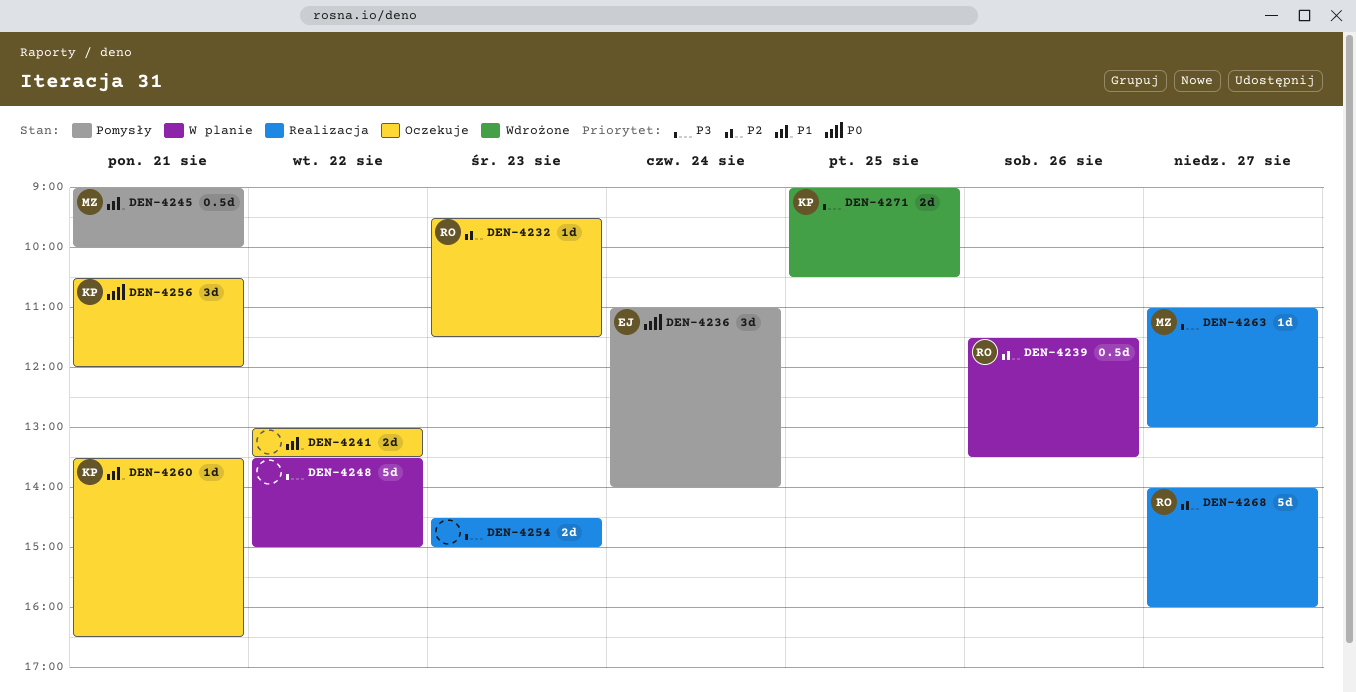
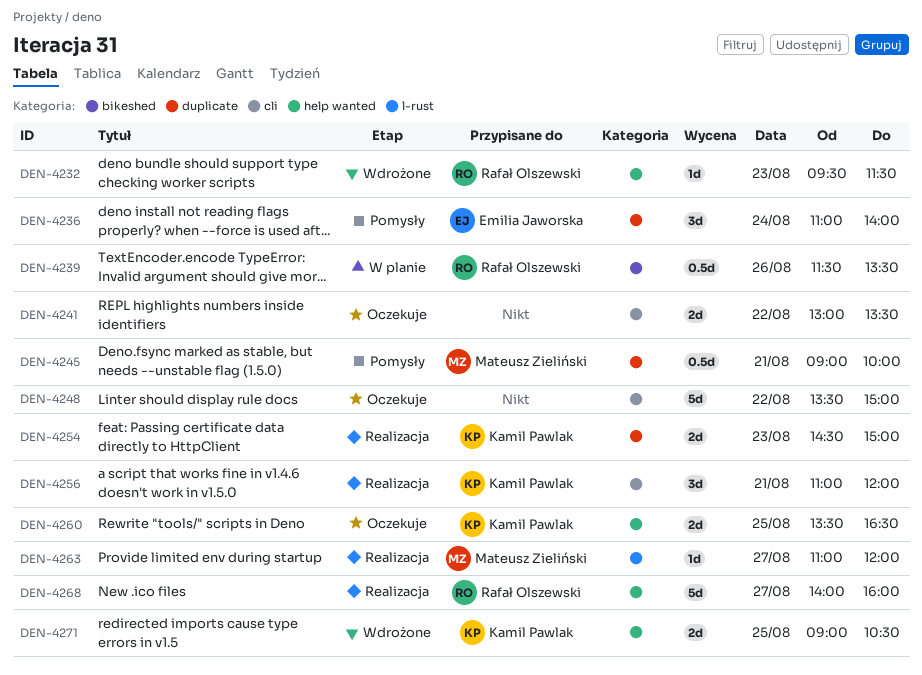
DEN-4232, status: Oczekuje -> Wdrożone
DEN-4248, status: W planie -> Oczekuje
DEN-4254, owner: none -> Kamil Pawlak
DEN-4256, status: Oczekuje -> Realizacja
DEN-4256, begins: 10:30 -> 11:00
DEN-4260, estimate: 1d -> 2d
DEN-4260, day: Aug 21 -> Aug 25
DEN-4263, ends: 13:00 -> 12:00

